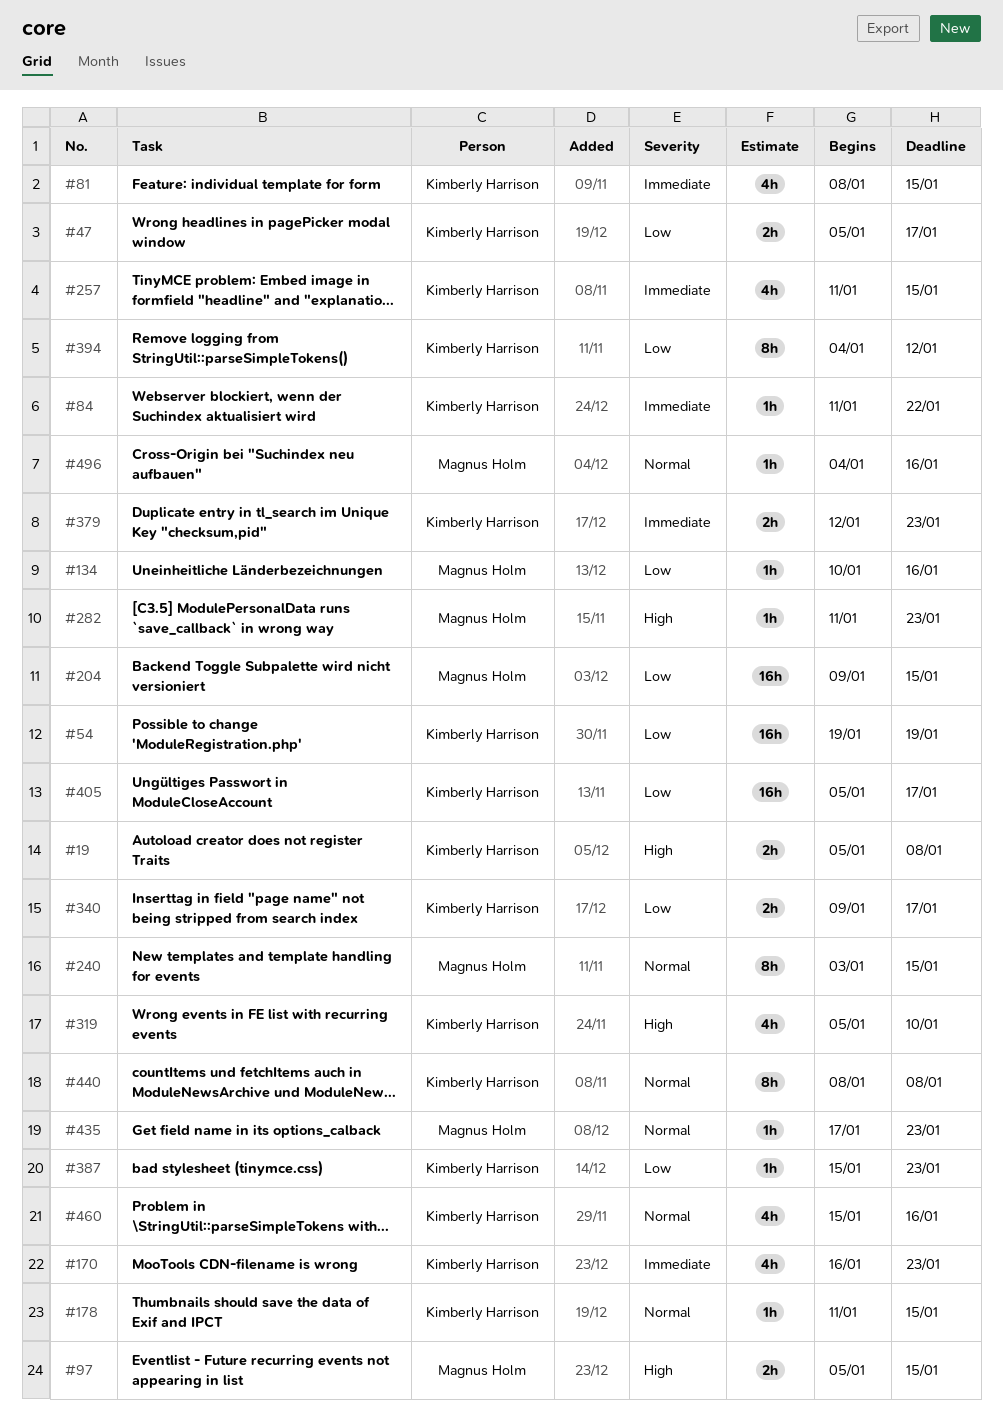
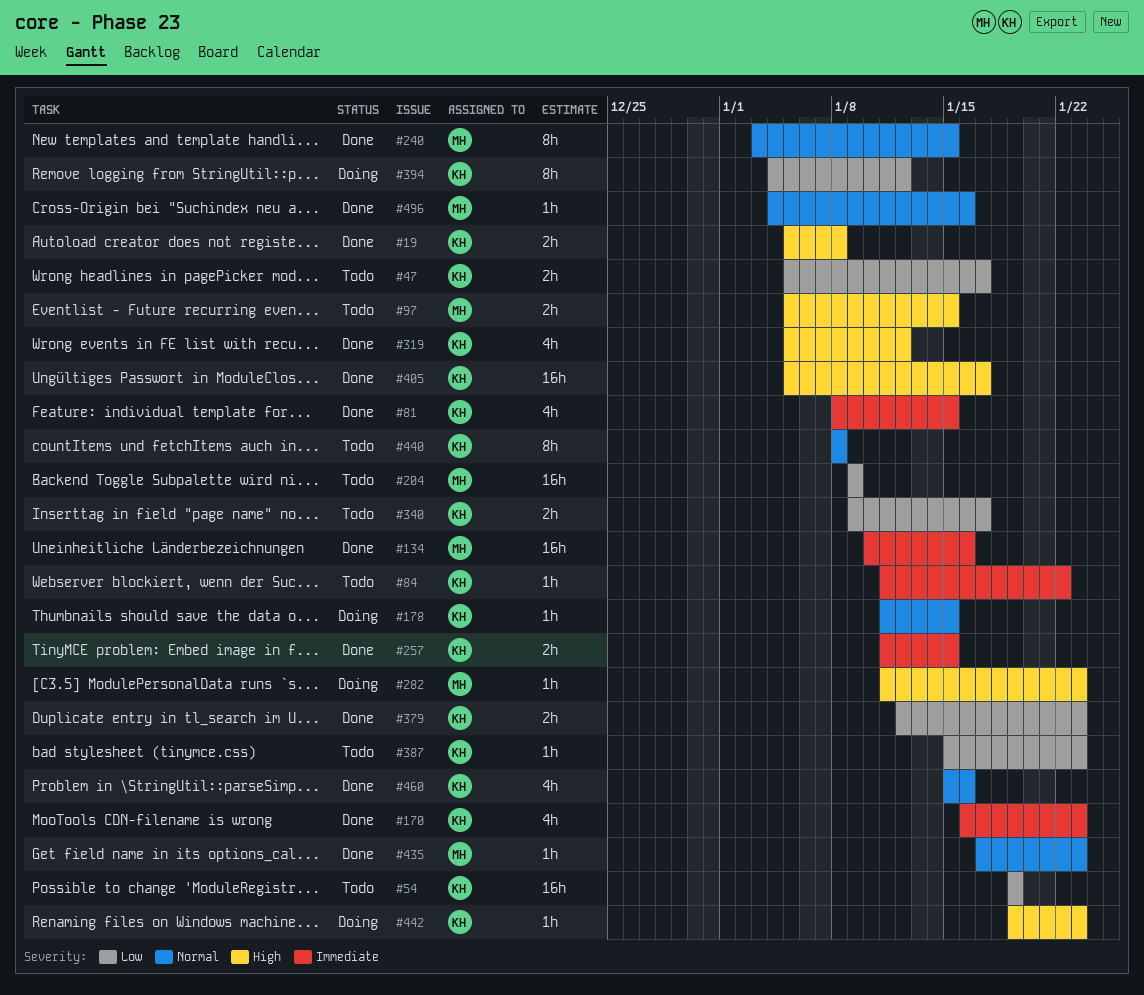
#134, priority: Low -> Immediate
#134, estimate: 1h -> 16h
#204, due: Jan 15 -> Jan 9
#257, estimate: 4h -> 2h
#319, due: Jan 10 -> Jan 12
#379, priority: Immediate -> Low
#405, priority: Low -> High
#442: none -> present

